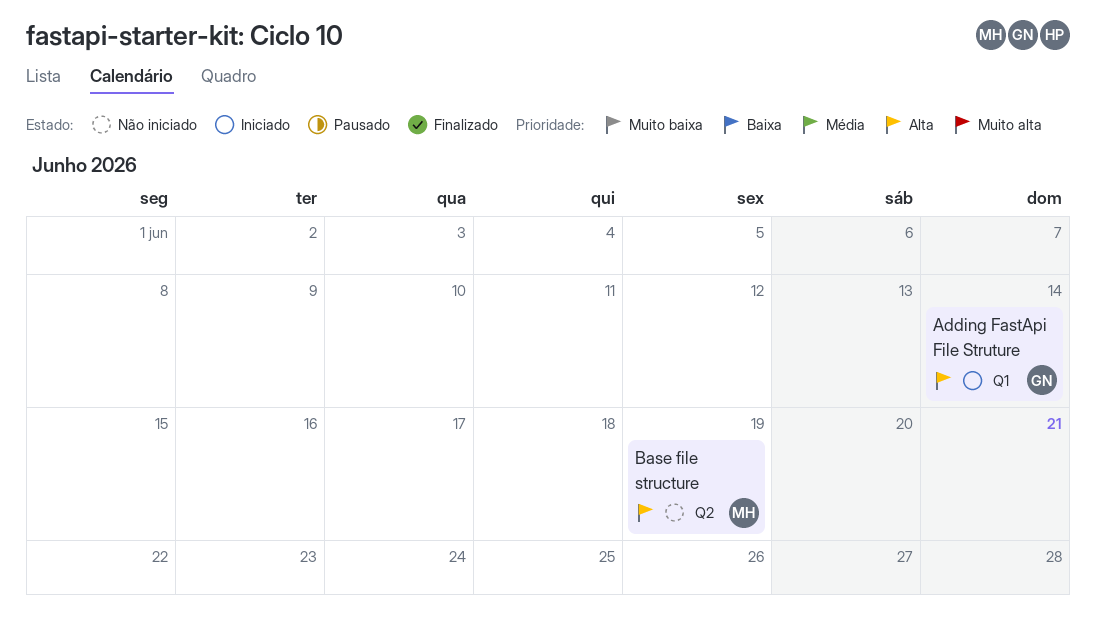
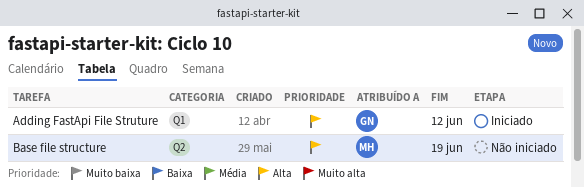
Adding FastApi File Struture, due: Jun 14 -> Jun 12

